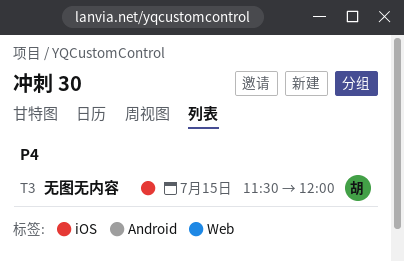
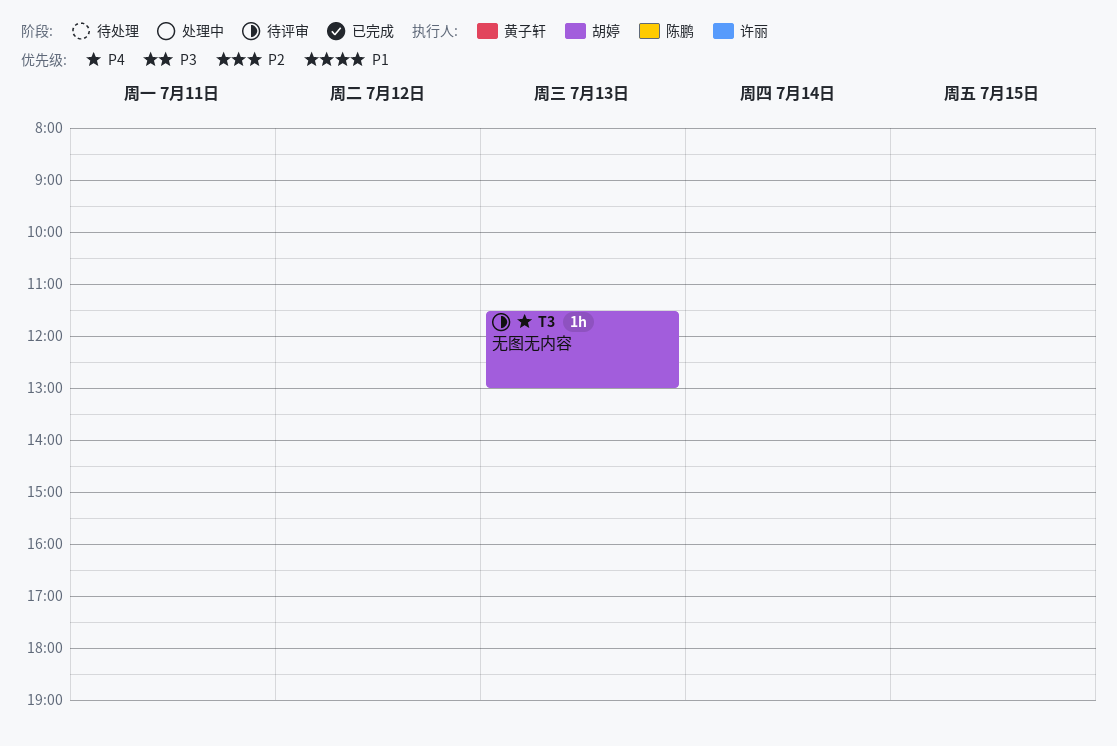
T3, day: Jul 15 -> Jul 13
T3, ends: 12:00 -> 13:00

